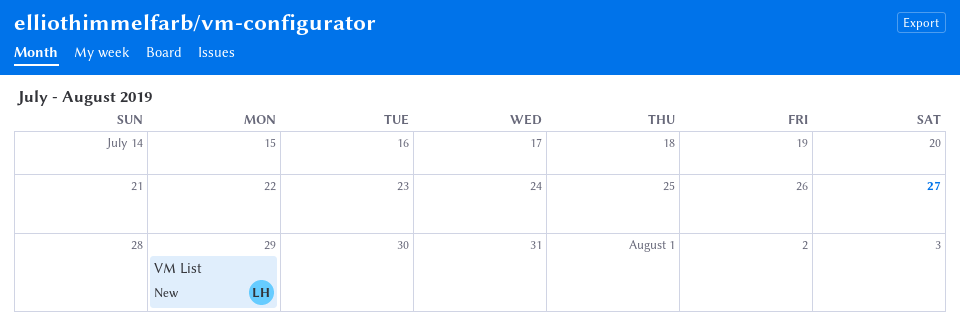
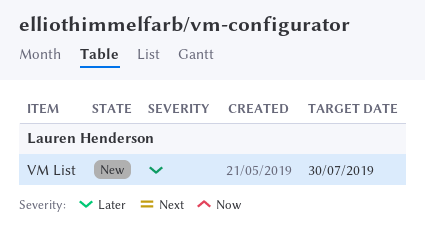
VM List, due: Jul 29 -> Jul 30

